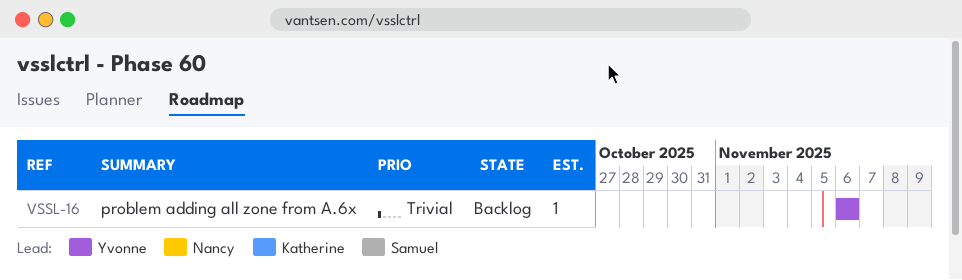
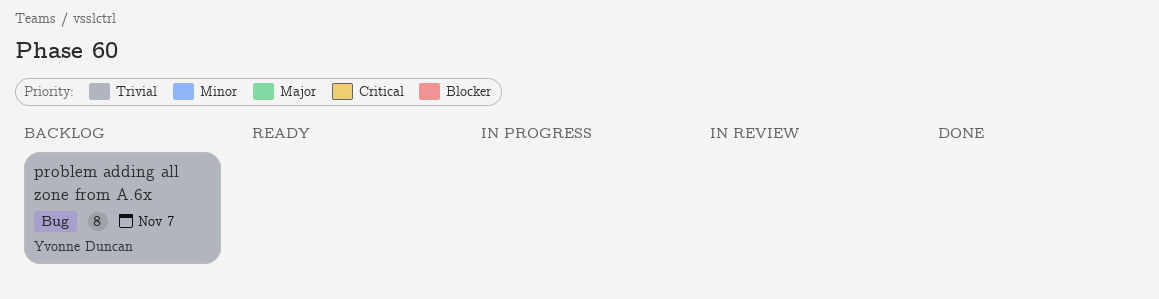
problem adding all zone from A.6x, estimate: 1 -> 8
problem adding all zone from A.6x, due: Nov 6 -> Nov 7

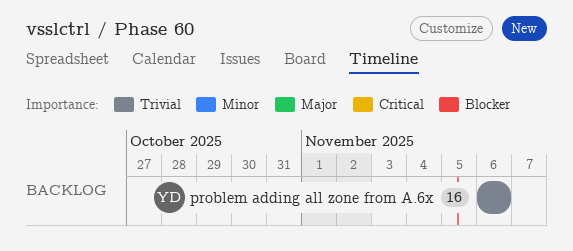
problem adding all zone from A.6x, estimate: 8 -> 16
problem adding all zone from A.6x, due: Nov 7 -> Nov 6

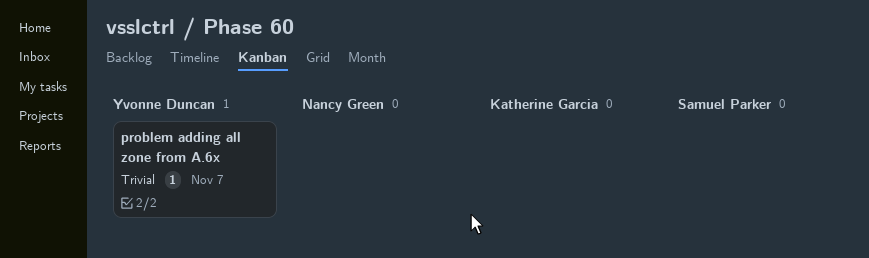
problem adding all zone from A.6x, estimate: 16 -> 1
problem adding all zone from A.6x, due: Nov 6 -> Nov 7

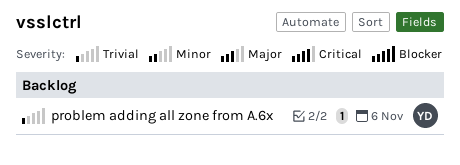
problem adding all zone from A.6x, due: Nov 7 -> Nov 6

